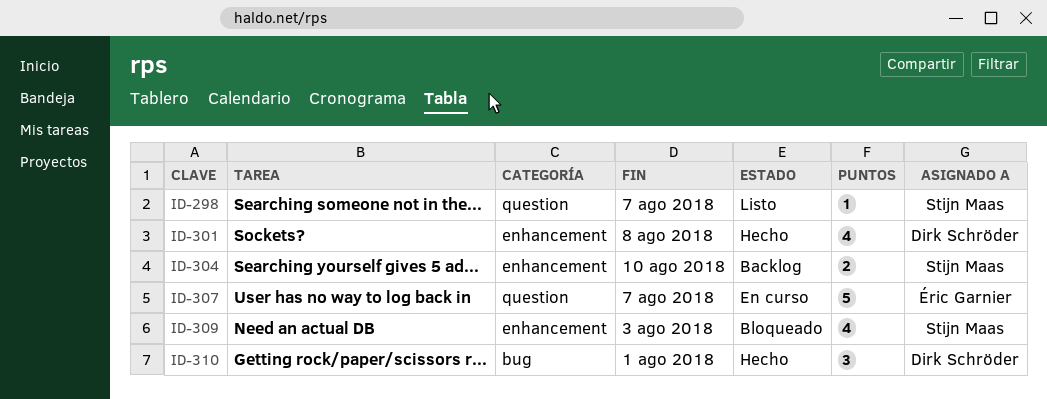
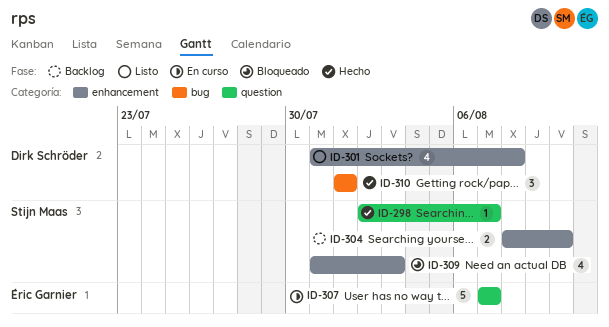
ID-298, status: Listo -> Hecho
ID-301, status: Hecho -> Listo

